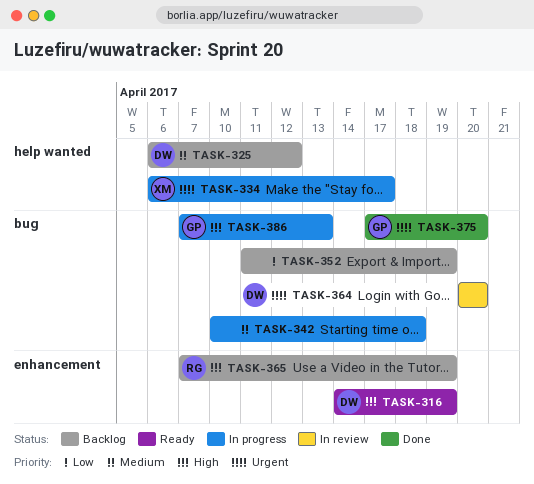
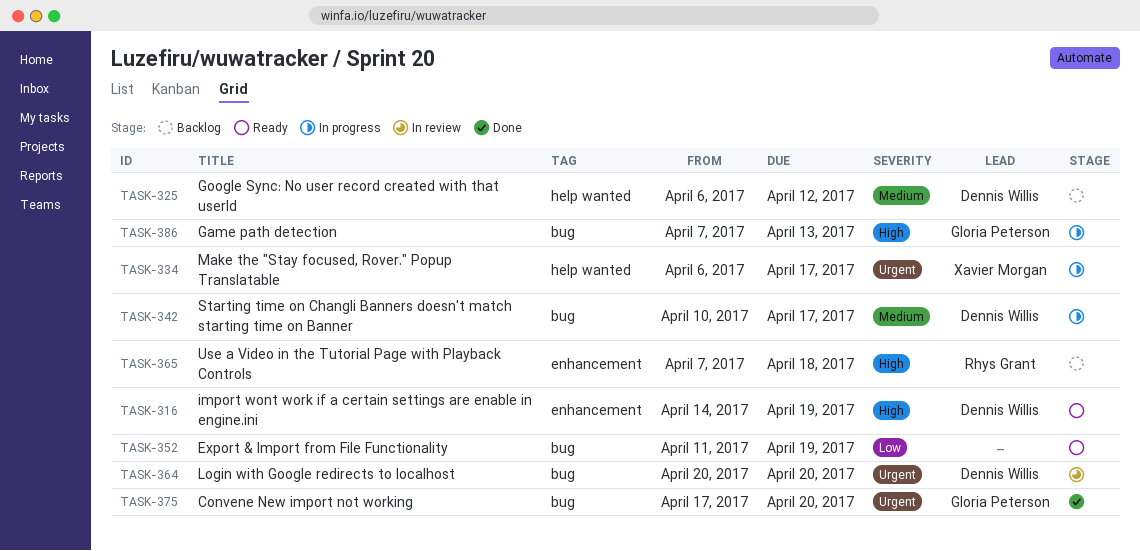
TASK-342, owner: none -> Dennis Willis
TASK-342, due: Apr 18 -> Apr 17
TASK-352, status: Backlog -> Ready
TASK-365, due: Apr 19 -> Apr 18

